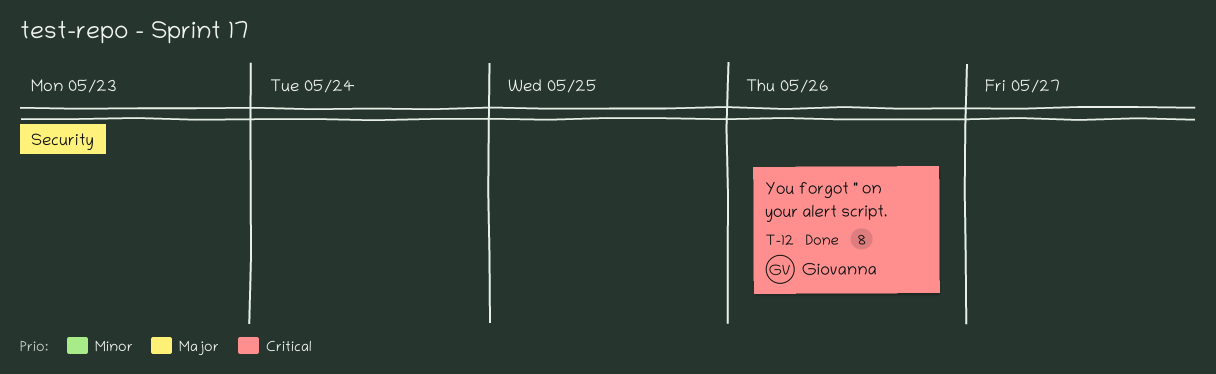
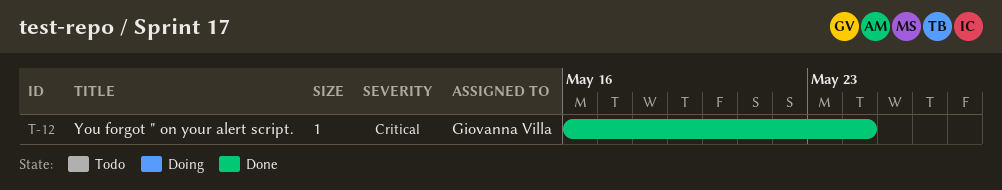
T-12, estimate: 8 -> 1
T-12, due: May 26 -> May 24

